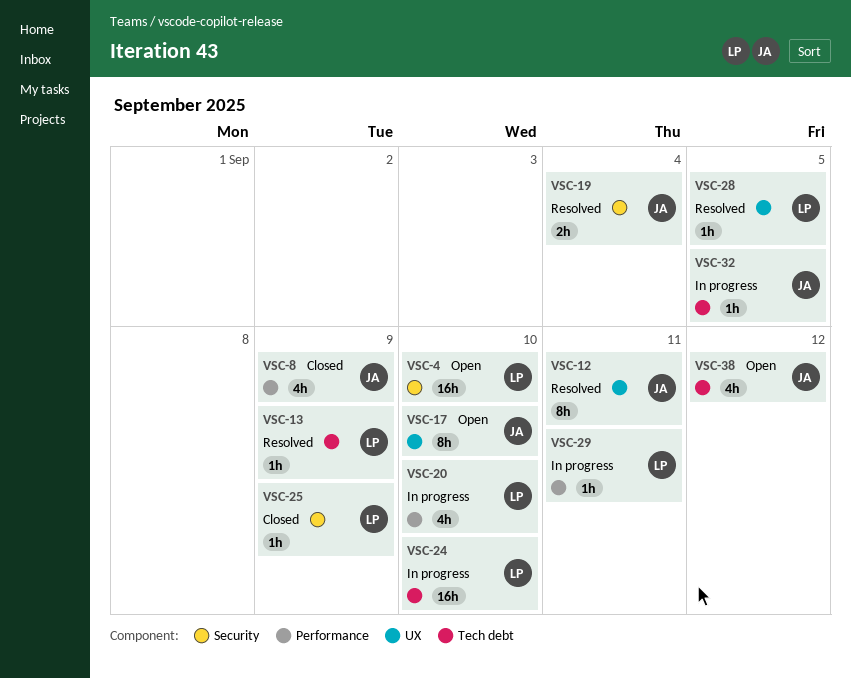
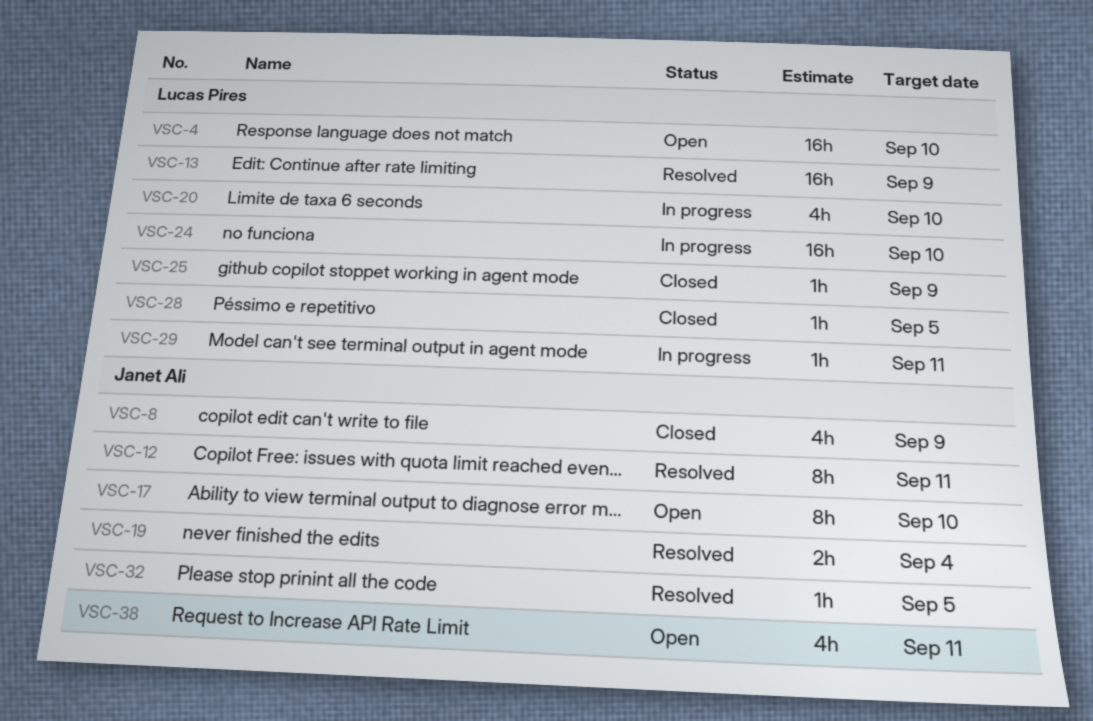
VSC-13, estimate: 1h -> 16h
VSC-28, status: Resolved -> Closed
VSC-32, status: In progress -> Resolved
VSC-38, due: Sep 12 -> Sep 11

